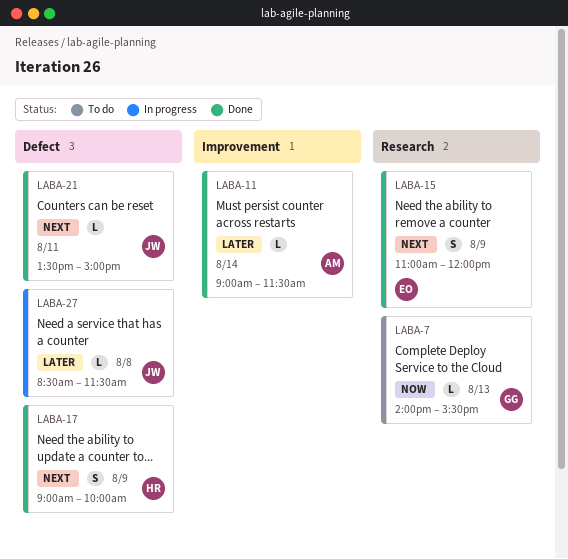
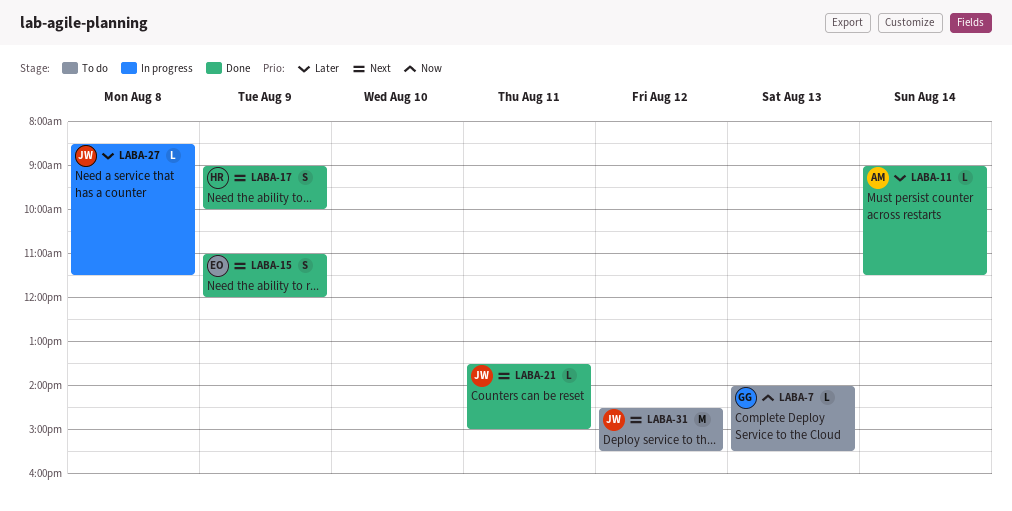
LABA-31: none -> present

